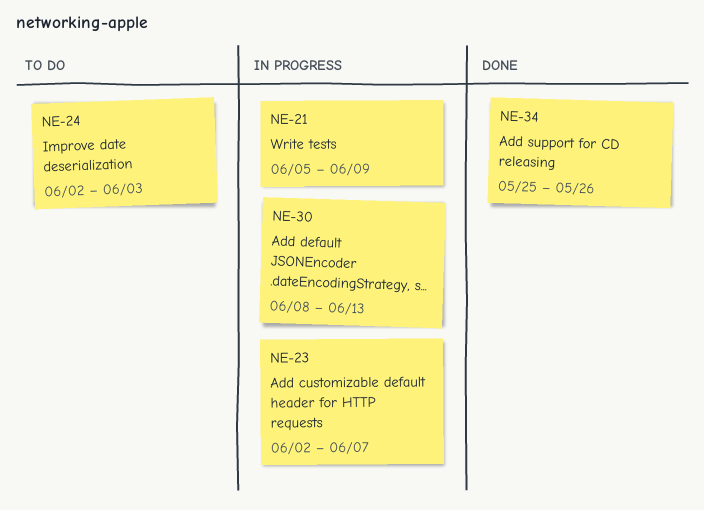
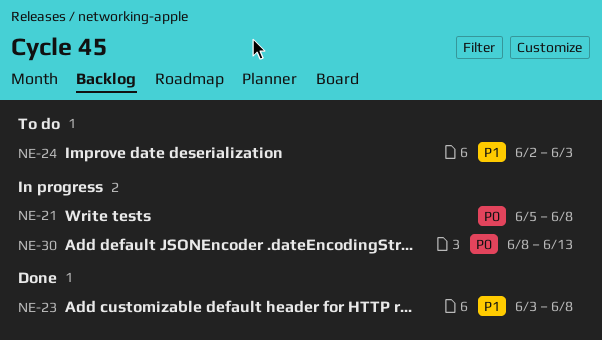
NE-21, due: Jun 9 -> Jun 8
NE-23, status: In progress -> Done
NE-23, start: Jun 2 -> Jun 3
NE-23, due: Jun 7 -> Jun 8
NE-34: present -> none

